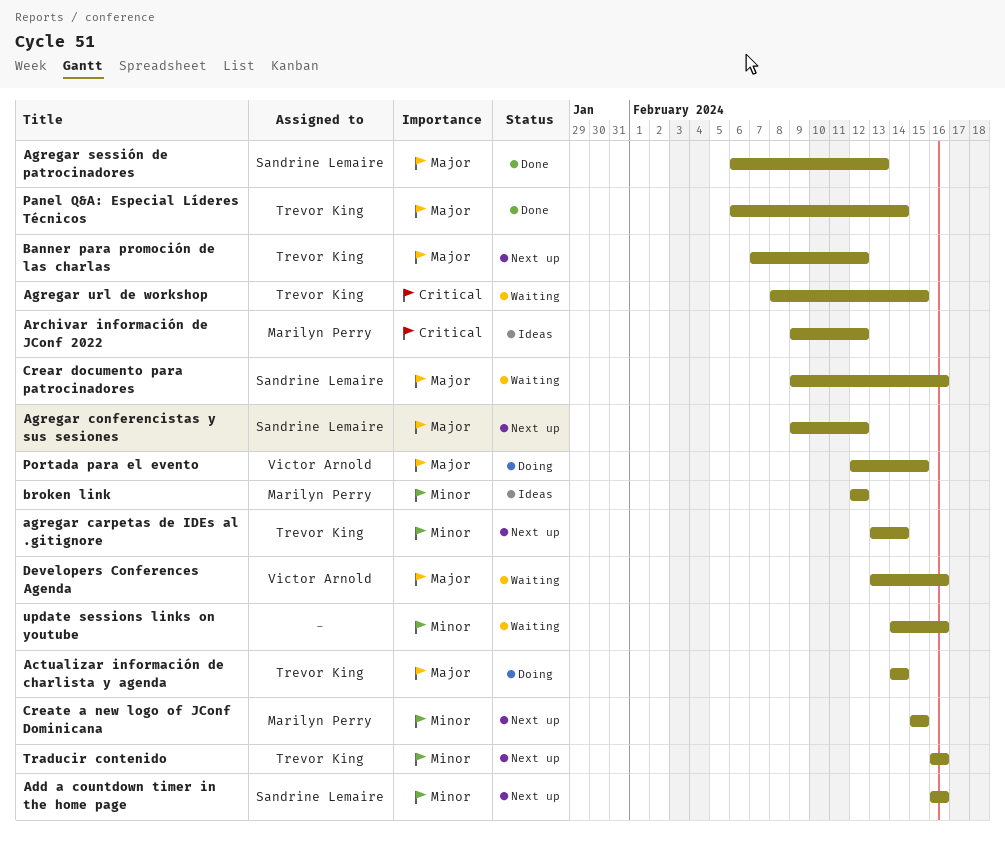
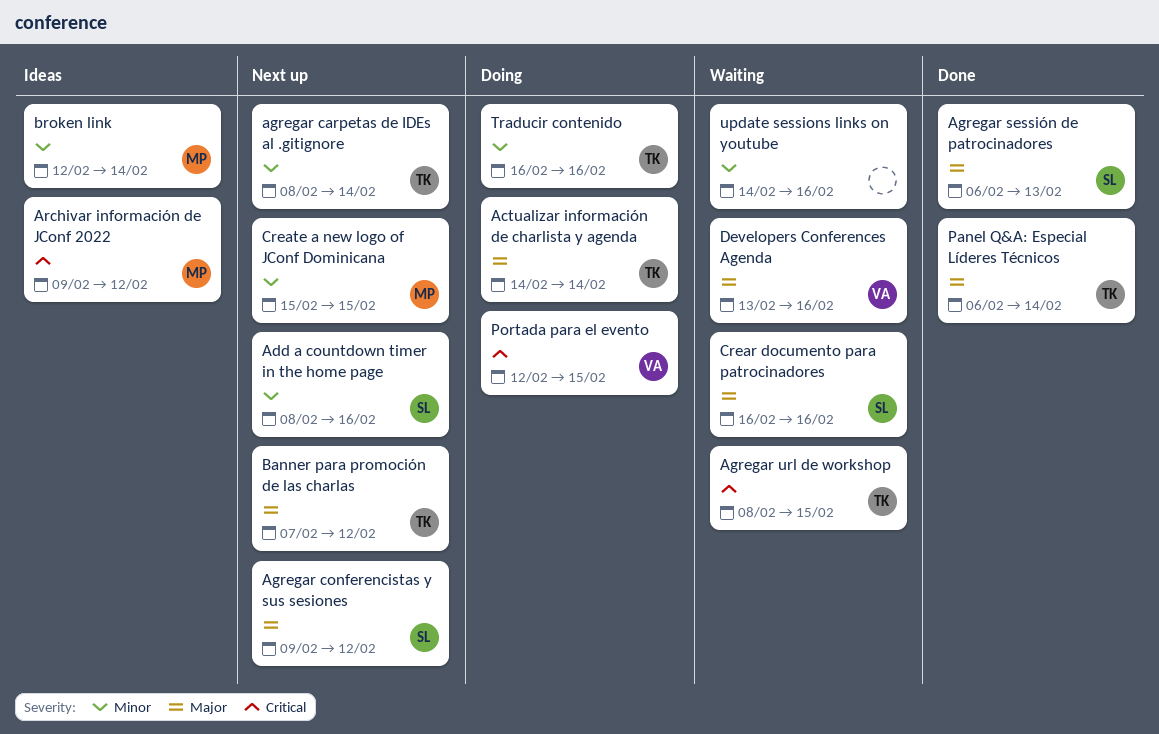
Add a countdown timer in the home page, start: Feb 16 -> Feb 8
agregar carpetas de IDEs al .gitignore, start: Feb 13 -> Feb 8
broken link, due: Feb 12 -> Feb 14
Crear documento para patrocinadores, start: Feb 9 -> Feb 16
Portada para el evento, priority: Major -> Critical
Traducir contenido, status: Next up -> Doing

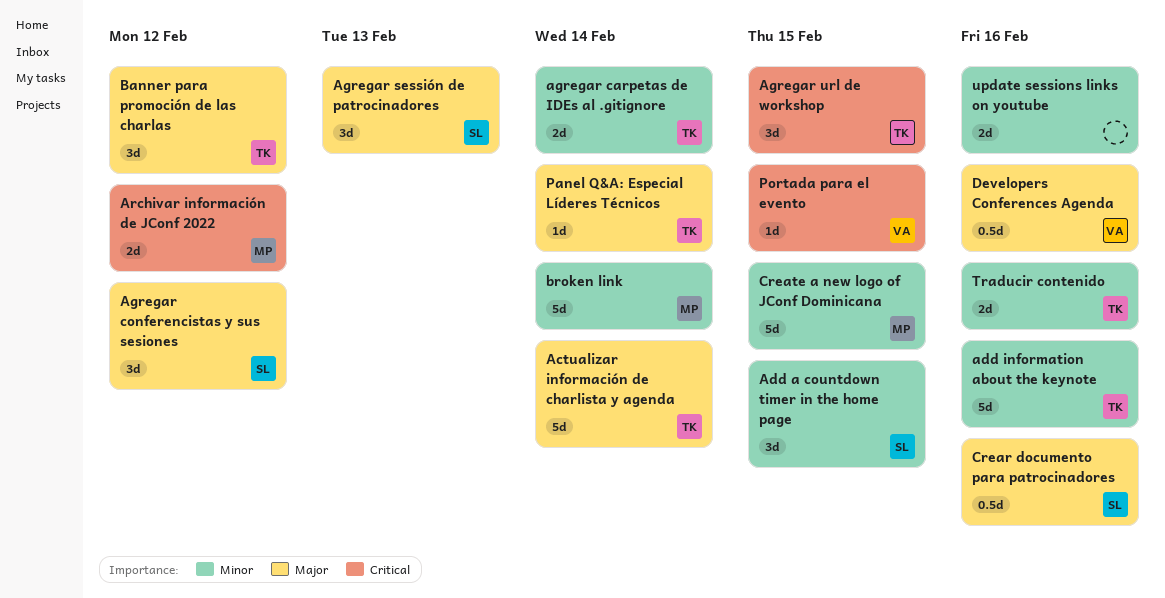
Add a countdown timer in the home page, due: Feb 16 -> Feb 15
add information about the keynote: none -> present

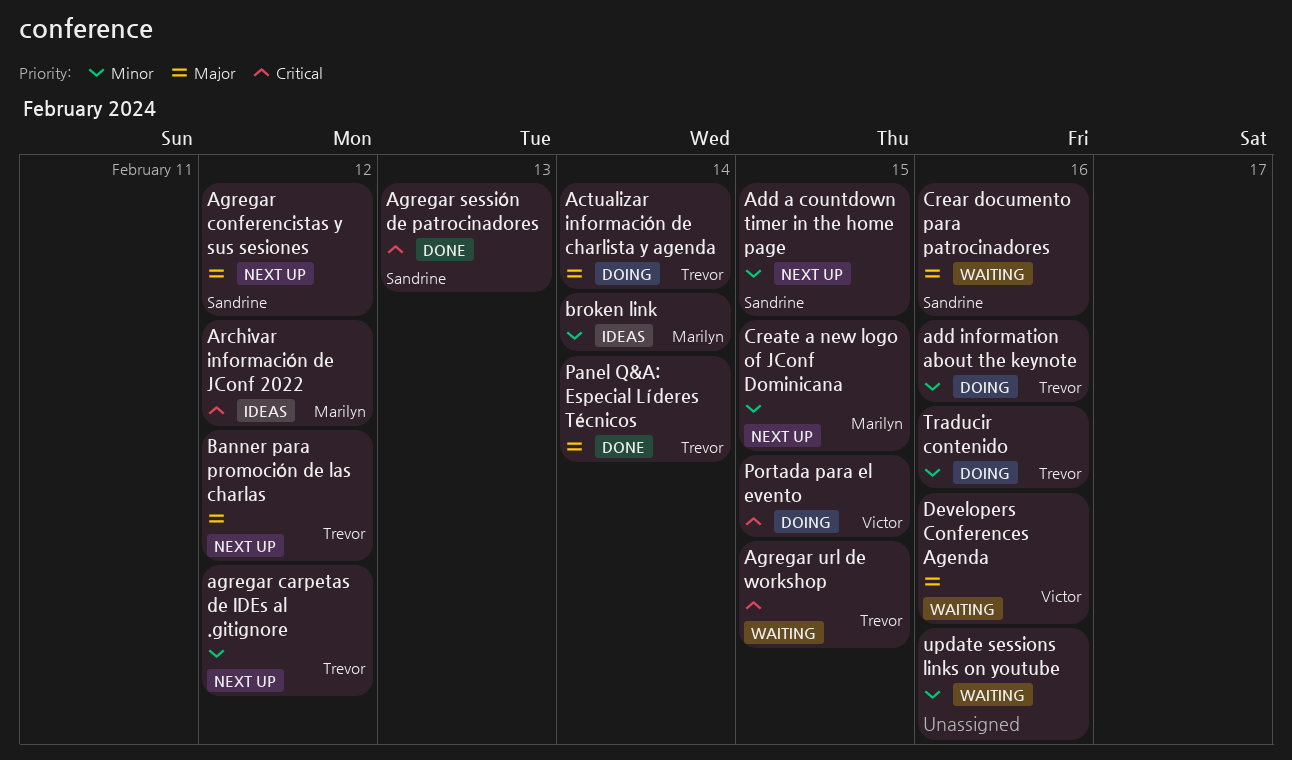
agregar carpetas de IDEs al .gitignore, due: Feb 14 -> Feb 12
Agregar sessión de patrocinadores, priority: Major -> Critical

